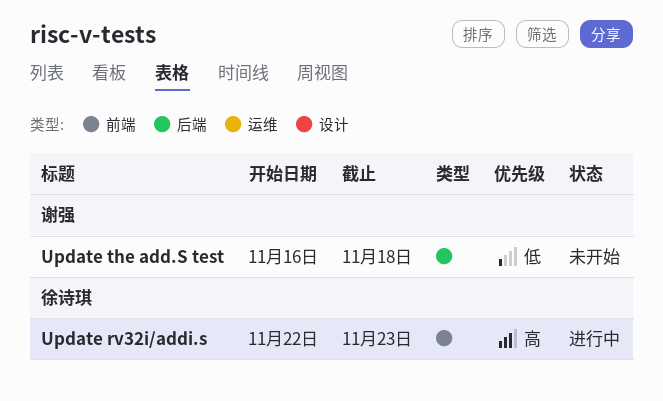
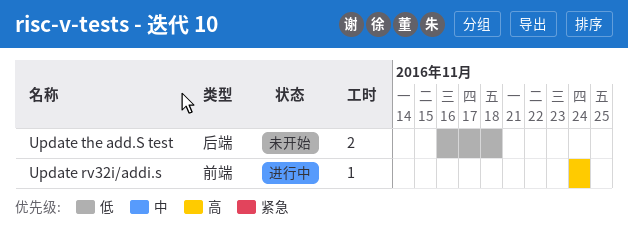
Update rv32i/addi.s, start: Nov 22 -> Nov 24
Update rv32i/addi.s, due: Nov 23 -> Nov 24

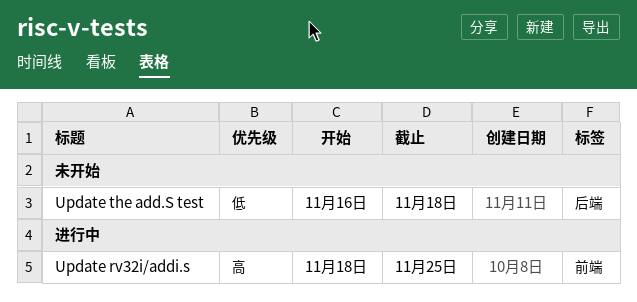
Update rv32i/addi.s, start: Nov 24 -> Nov 18
Update rv32i/addi.s, due: Nov 24 -> Nov 25

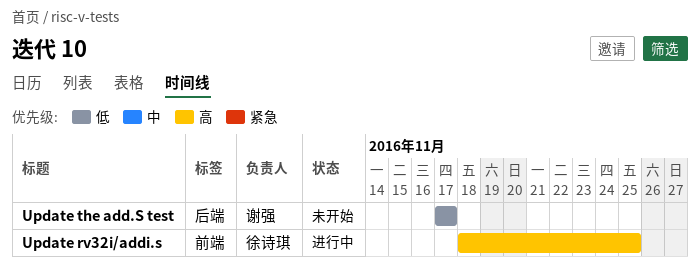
Update the add.S test, start: Nov 16 -> Nov 17
Update the add.S test, due: Nov 18 -> Nov 17

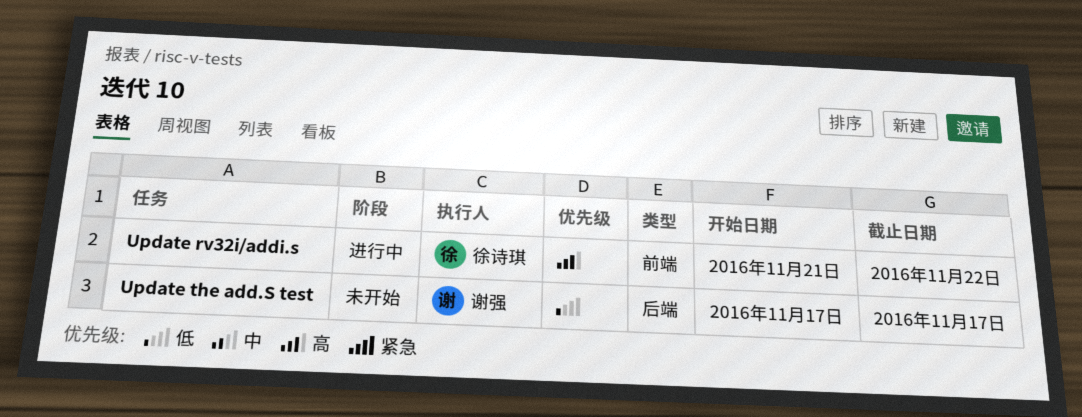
Update rv32i/addi.s, start: Nov 18 -> Nov 21
Update rv32i/addi.s, due: Nov 25 -> Nov 22

